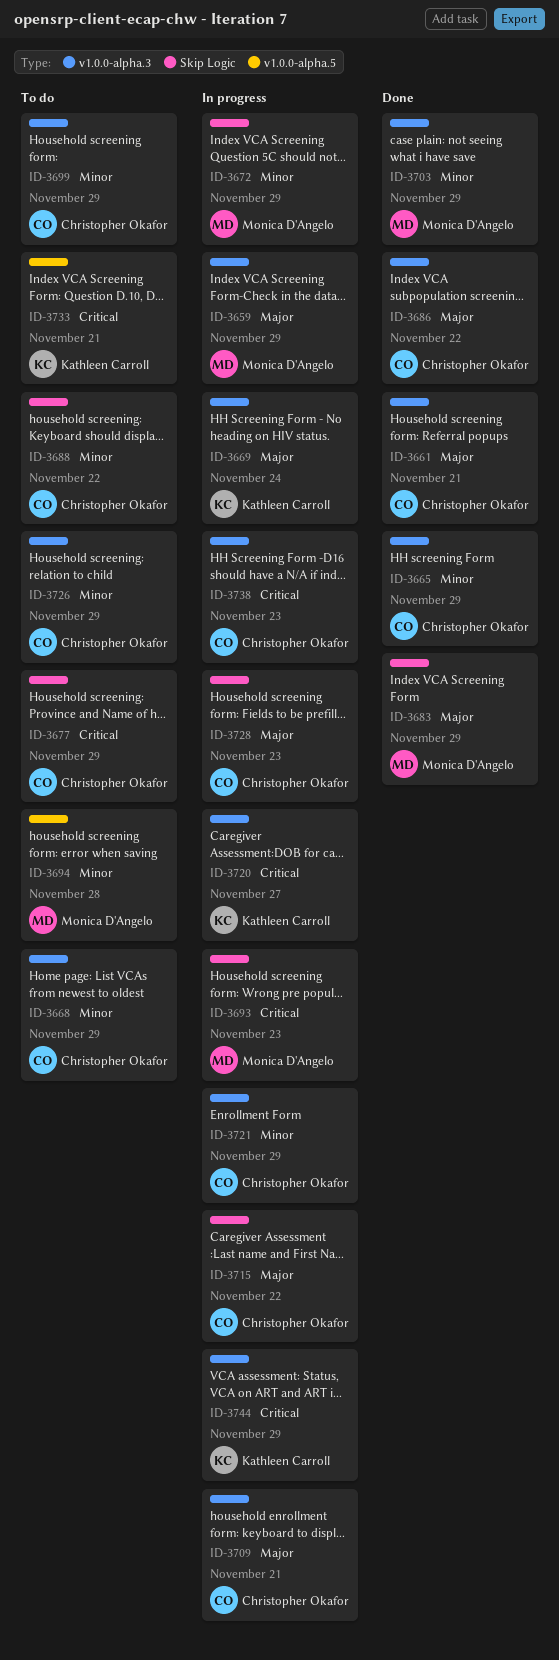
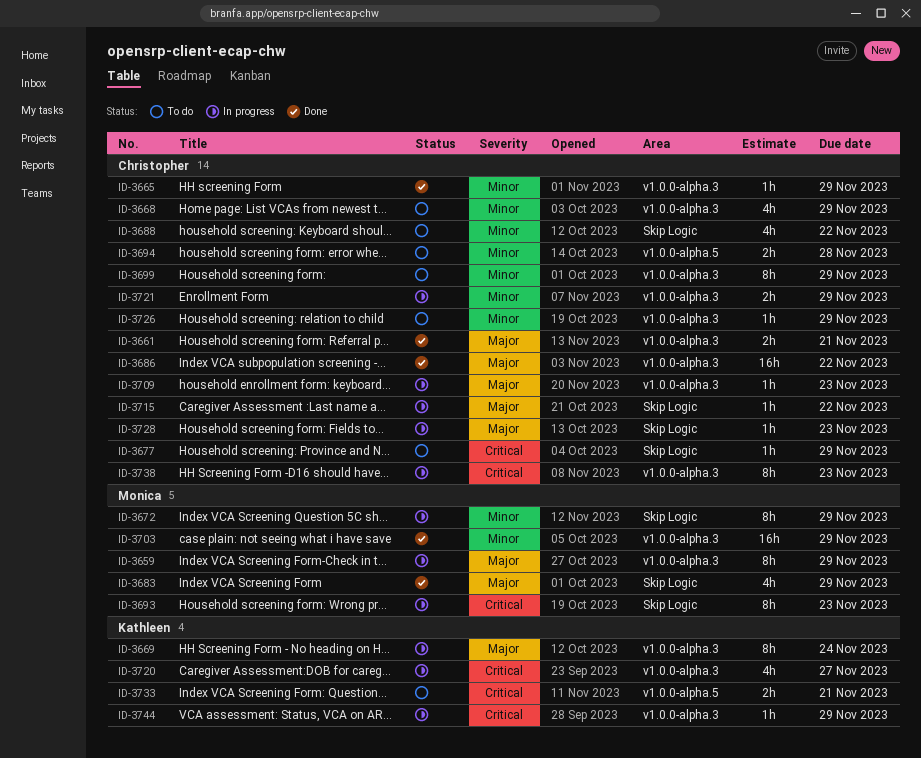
ID-3694, owner: Monica D'Angelo -> Christopher Okafor
ID-3709, due: Nov 21 -> Nov 23

